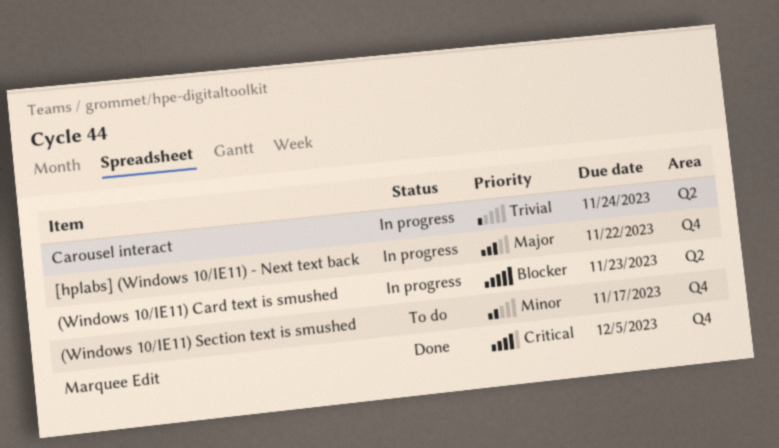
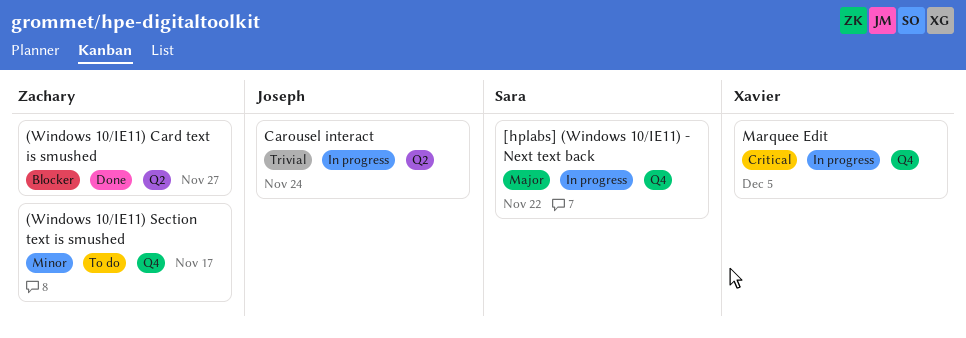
(Windows 10/IE11) Card text is smushed, status: In progress -> Done
(Windows 10/IE11) Card text is smushed, due: Nov 23 -> Nov 27
Marquee Edit, status: Done -> In progress

